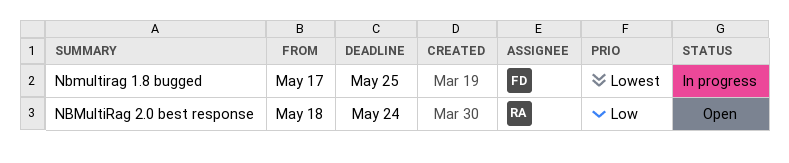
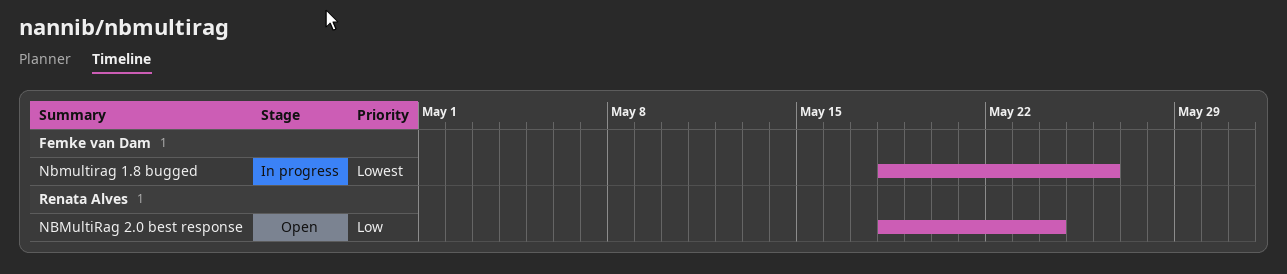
Nbmultirag 1.8 bugged, start: May 17 -> May 18
Nbmultirag 1.8 bugged, due: May 25 -> May 26

